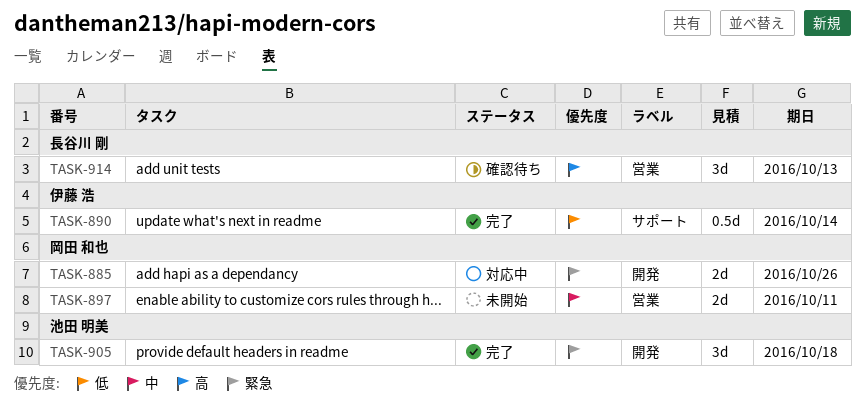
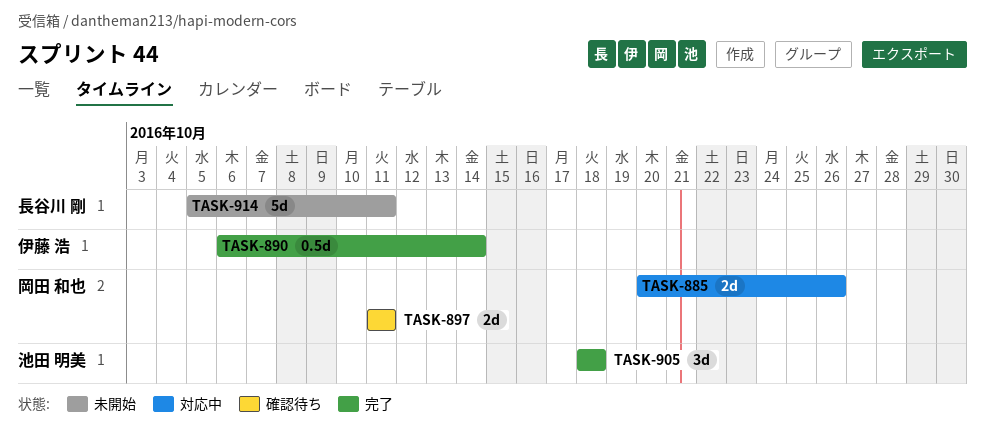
TASK-897, status: 未開始 -> 確認待ち
TASK-914, status: 確認待ち -> 未開始
TASK-914, estimate: 3d -> 5d
TASK-914, due: Oct 13 -> Oct 11

